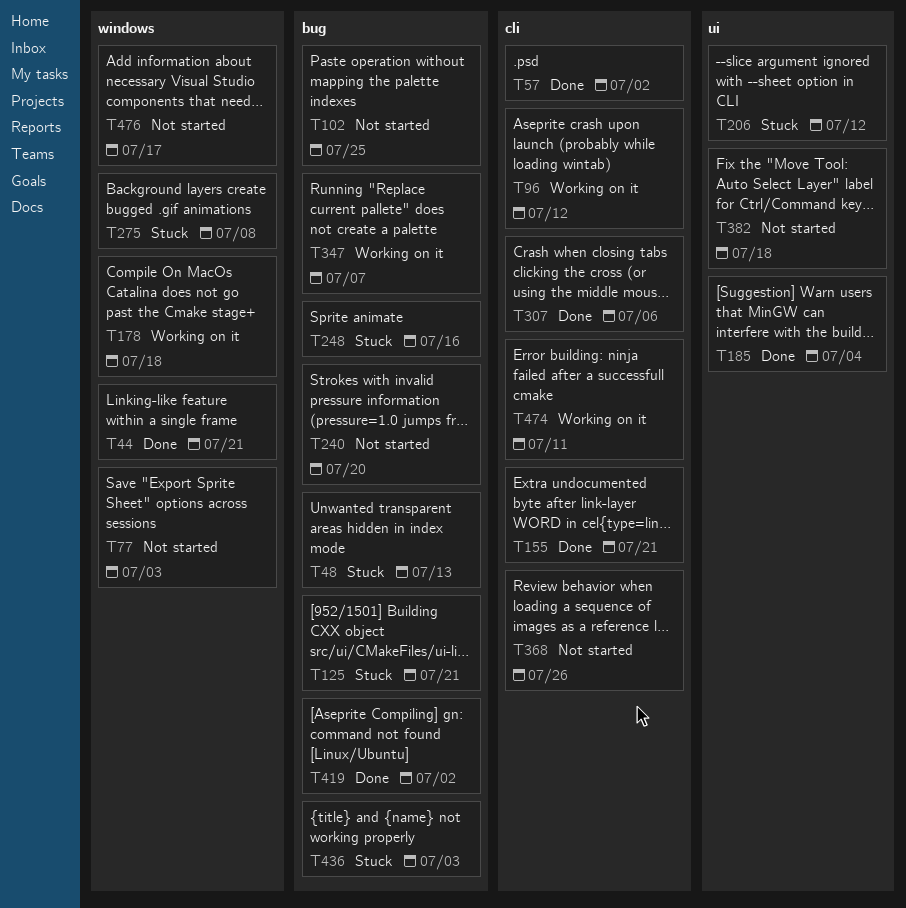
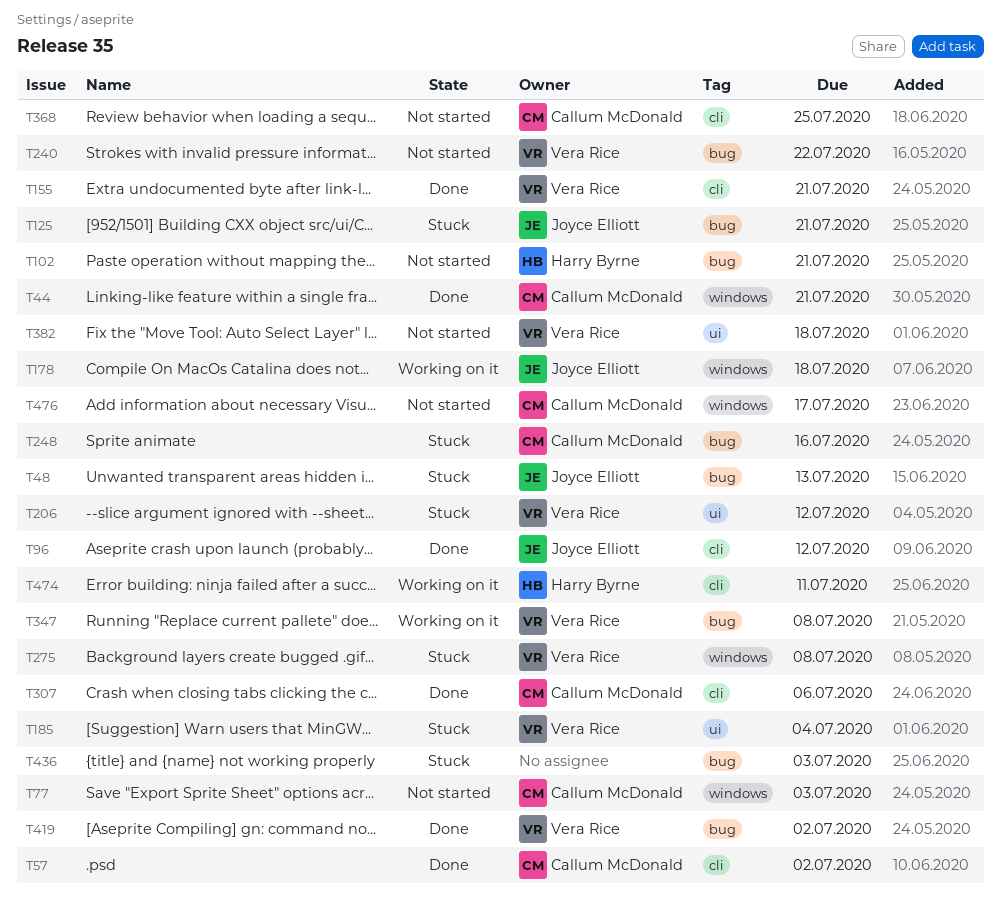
T96, status: Working on it -> Done
T102, due: Jul 25 -> Jul 21
T185, status: Done -> Stuck
T240, due: Jul 20 -> Jul 22
T347, due: Jul 7 -> Jul 8
T368, due: Jul 26 -> Jul 25

